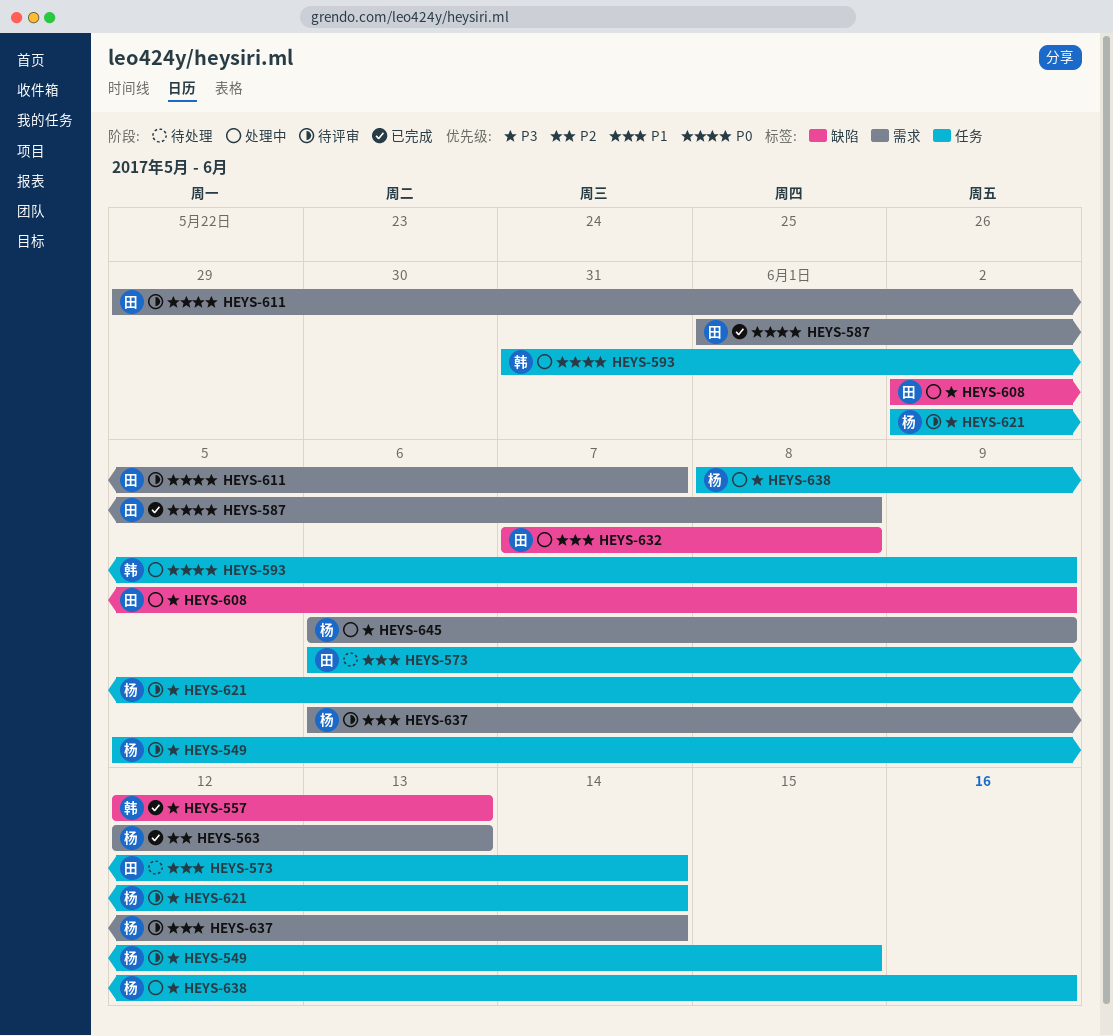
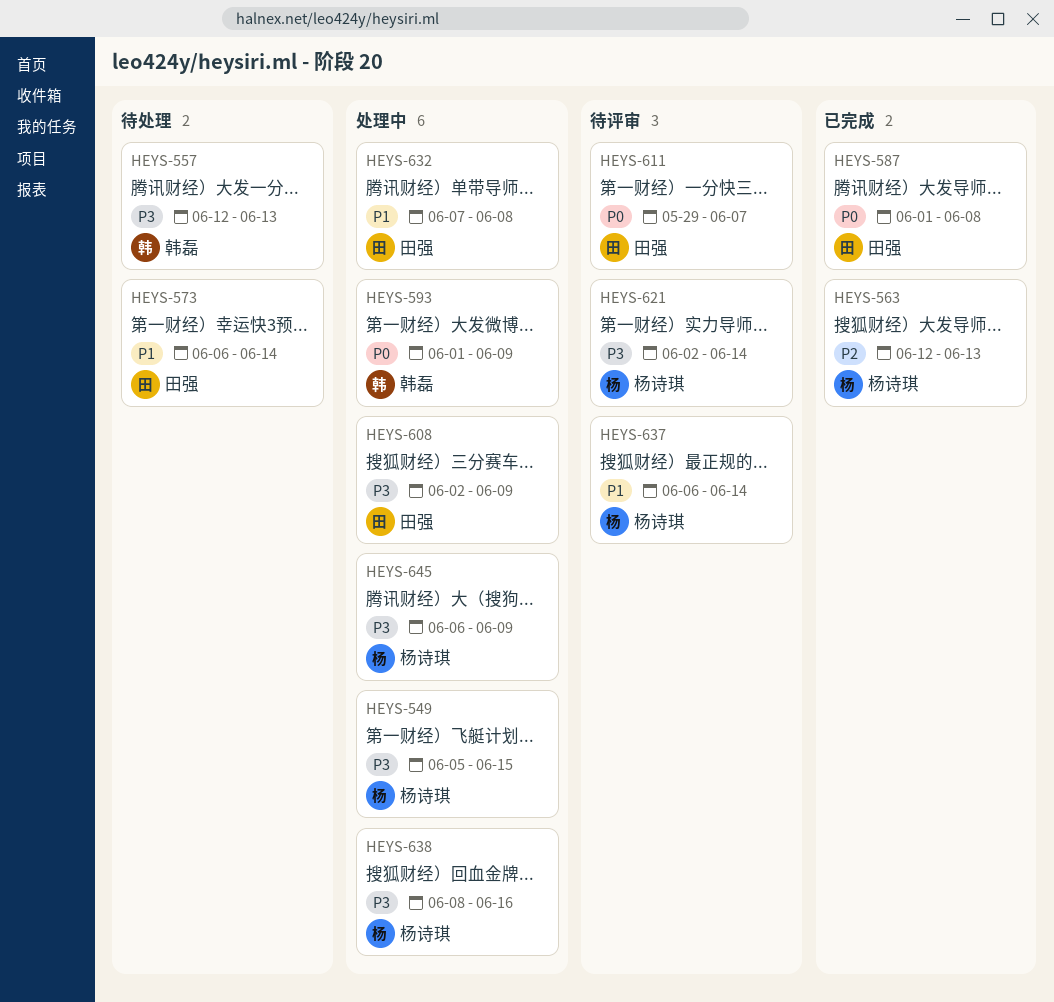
HEYS-549, status: 待评审 -> 处理中
HEYS-557, status: 已完成 -> 待处理
HEYS-593, start: May 31 -> Jun 1

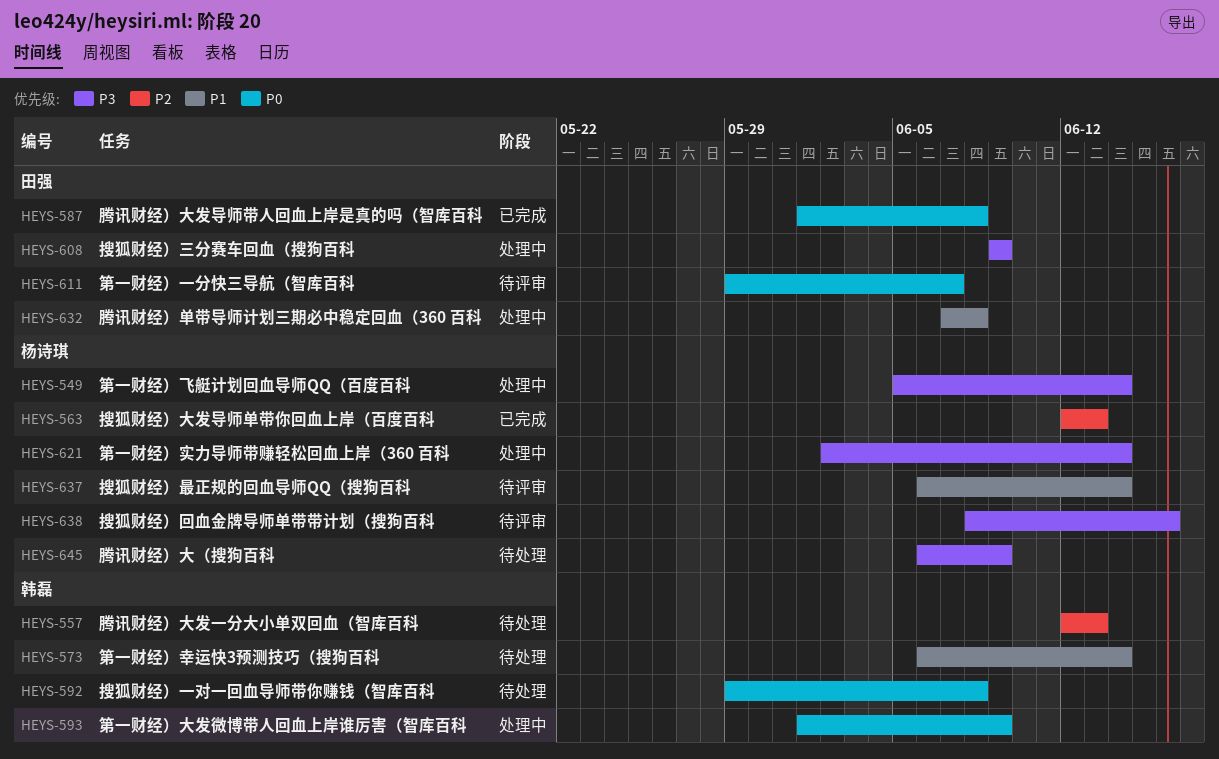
HEYS-549, due: Jun 15 -> Jun 14
HEYS-557, priority: P3 -> P2
HEYS-573, owner: 田强 -> 韩磊
HEYS-592: none -> present
HEYS-608, start: Jun 2 -> Jun 9
HEYS-621, status: 待评审 -> 处理中
HEYS-638, status: 处理中 -> 待评审
HEYS-645, status: 处理中 -> 待处理

